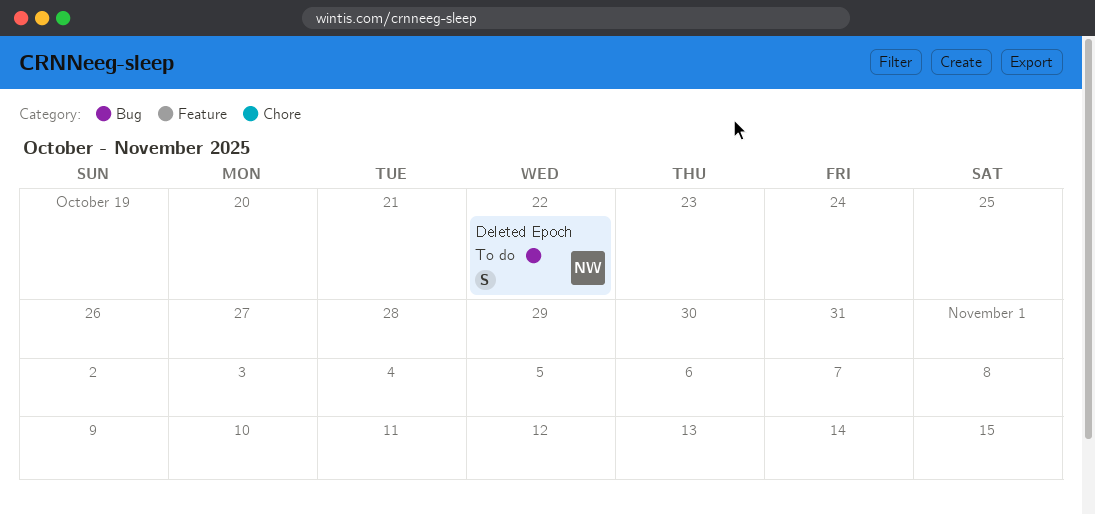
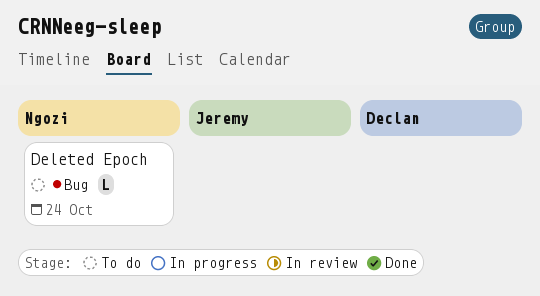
Deleted Epoch, estimate: S -> L
Deleted Epoch, due: Oct 22 -> Oct 24

